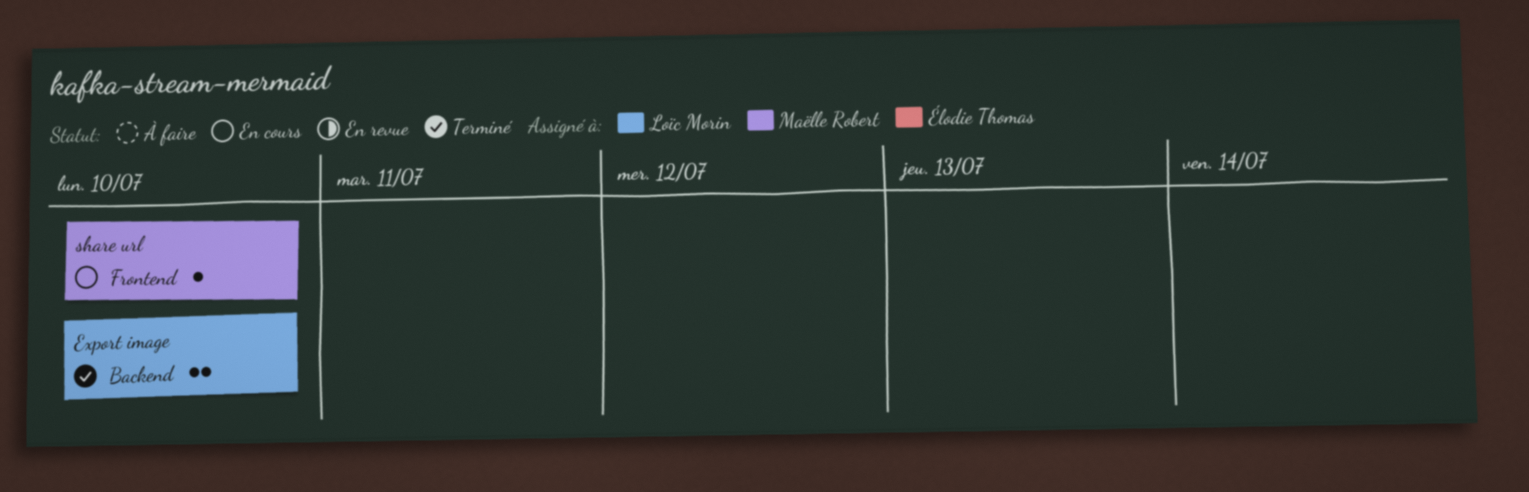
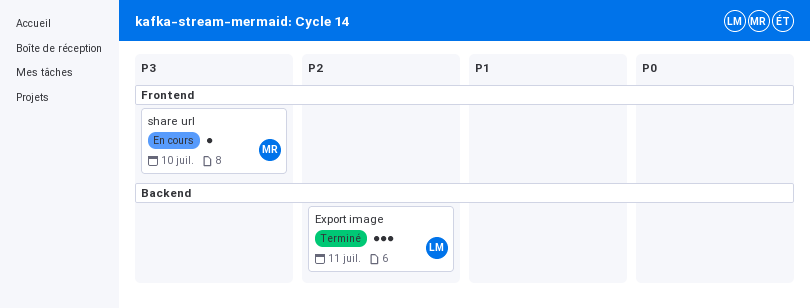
Export image, estimate: 2 -> 3
Export image, due: Jul 10 -> Jul 11

